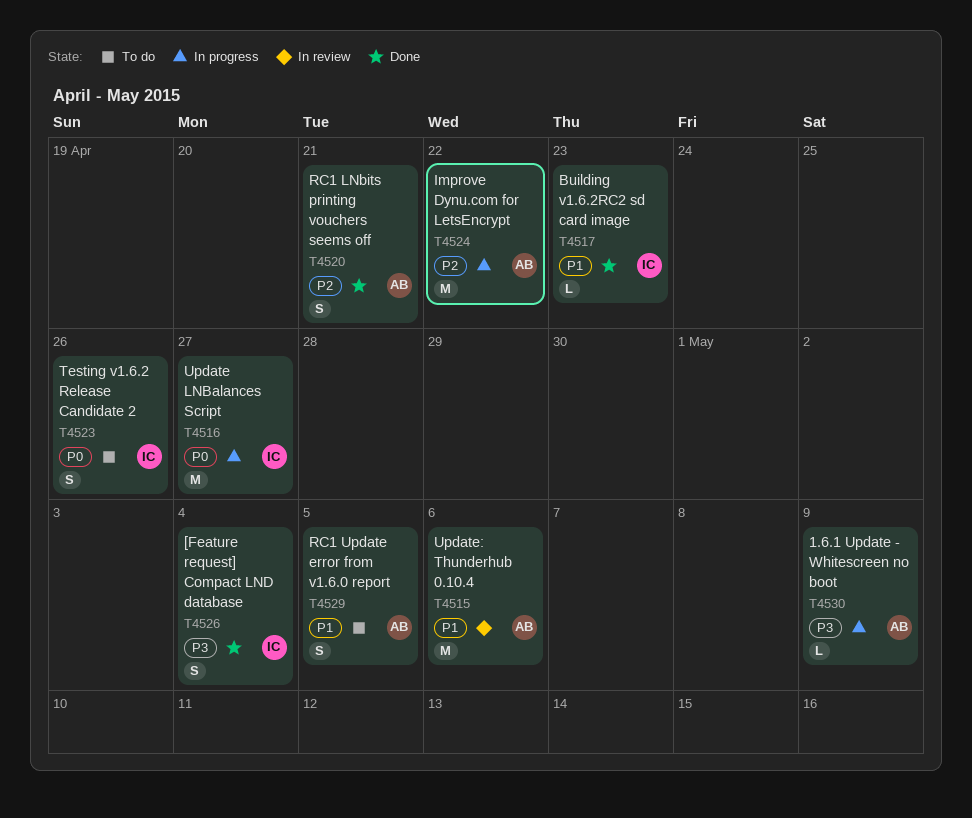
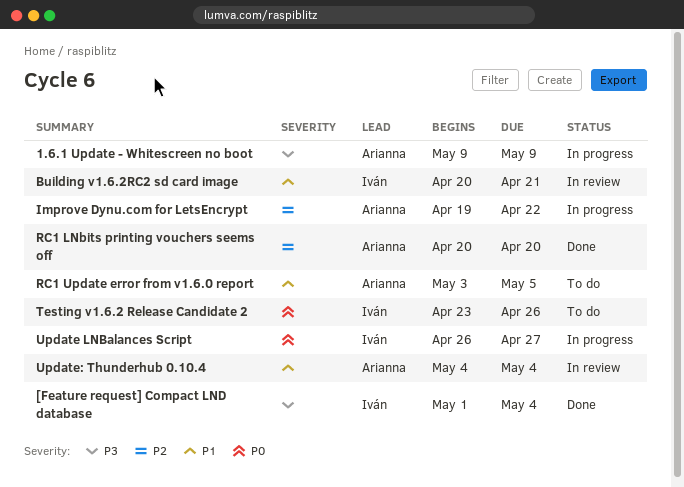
Building v1.6.2RC2 sd card image, status: Done -> In review
Building v1.6.2RC2 sd card image, due: Apr 23 -> Apr 21
RC1 LNbits printing vouchers seems off, due: Apr 21 -> Apr 20
Update: Thunderhub 0.10.4, due: May 6 -> May 4

